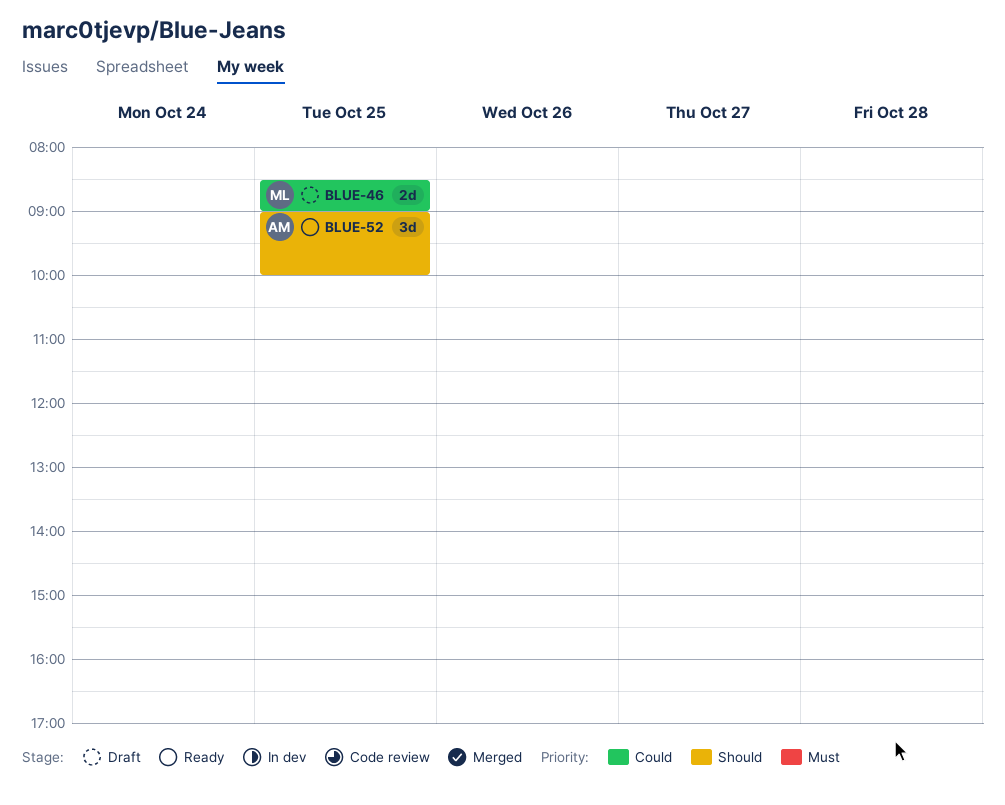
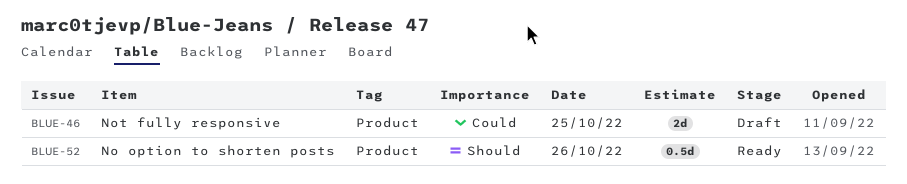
BLUE-52, estimate: 3d -> 0.5d
BLUE-52, day: Oct 25 -> Oct 26

